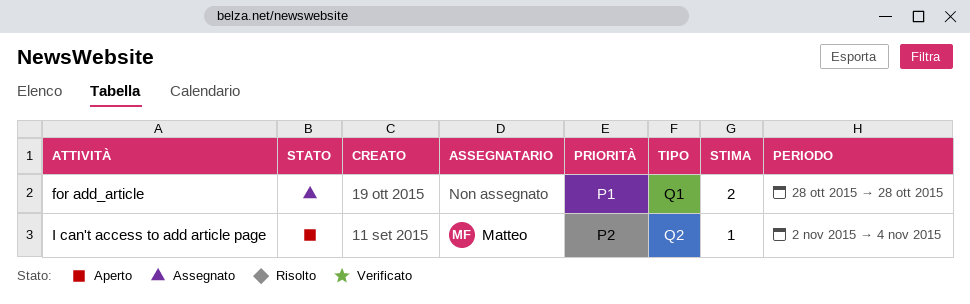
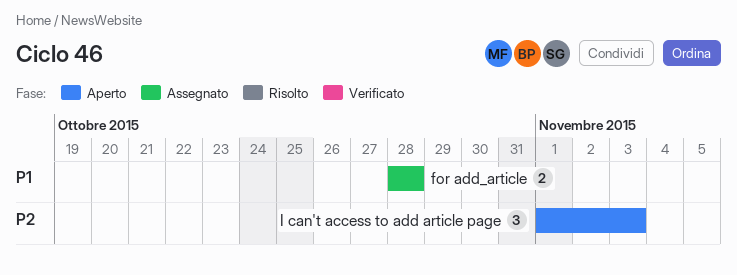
I can't access to add article page, estimate: 1 -> 3
I can't access to add article page, start: Nov 2 -> Nov 1
I can't access to add article page, due: Nov 4 -> Nov 3

